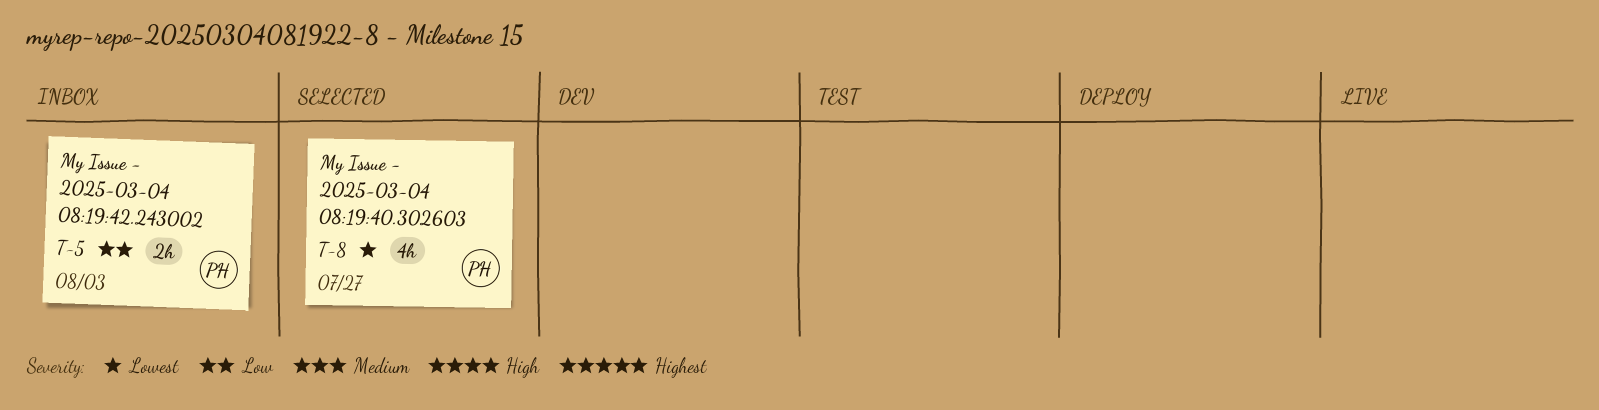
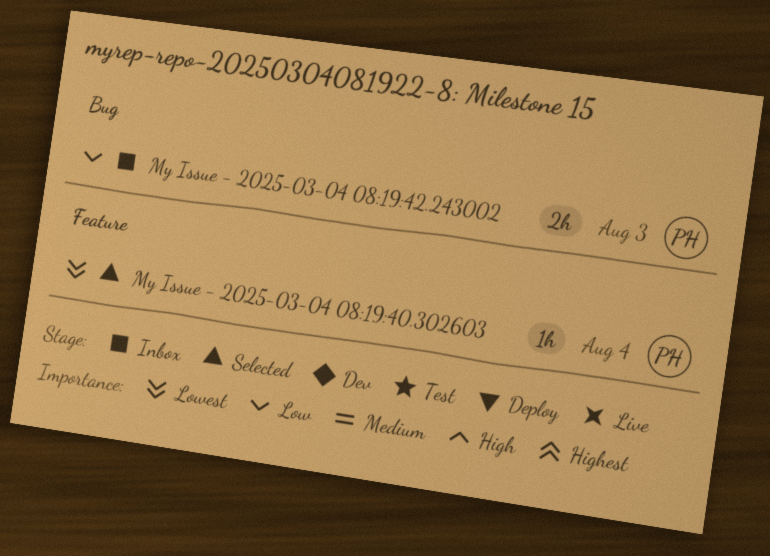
My Issue - 2025-03-04 08:19:40.302603, estimate: 4h -> 1h
My Issue - 2025-03-04 08:19:40.302603, due: Jul 27 -> Aug 4

